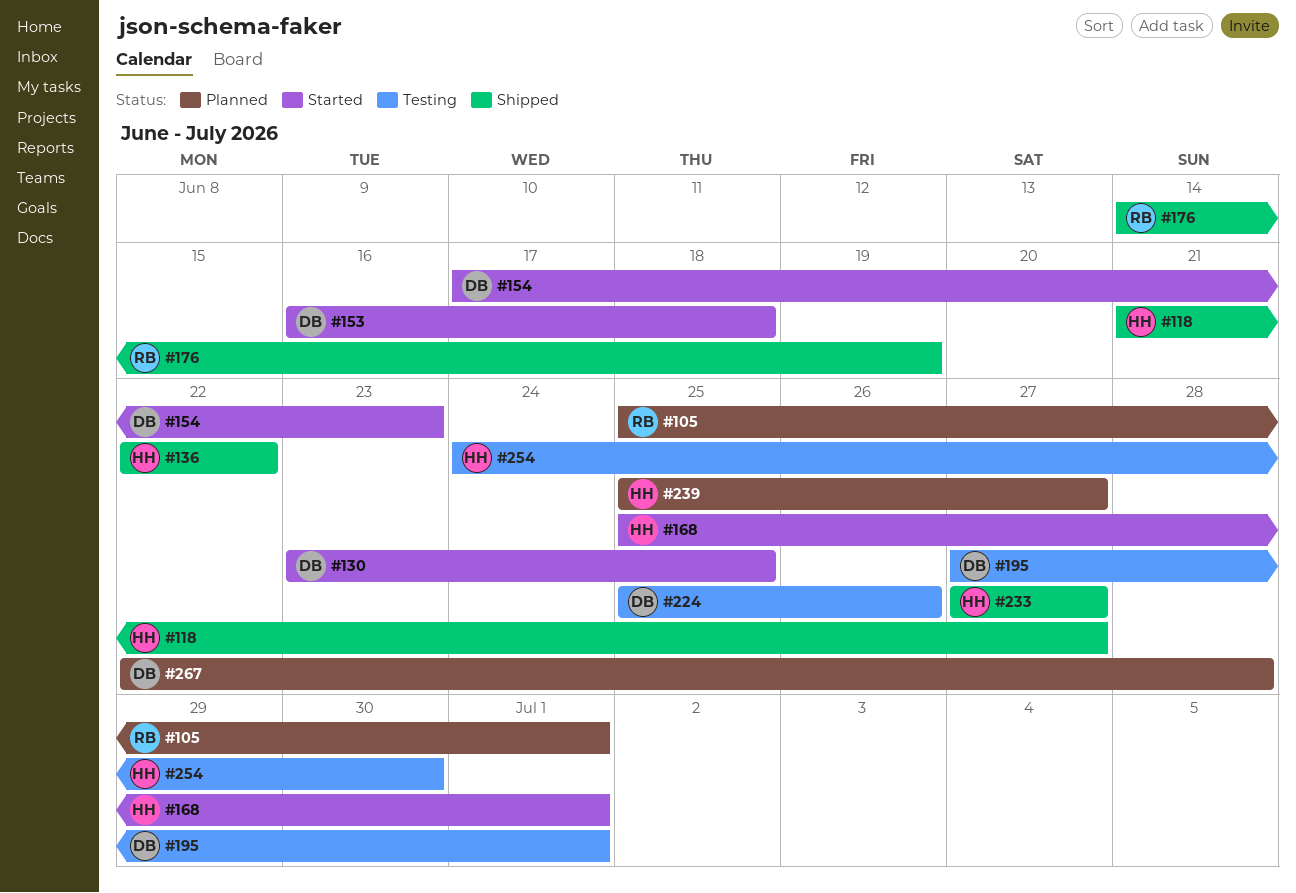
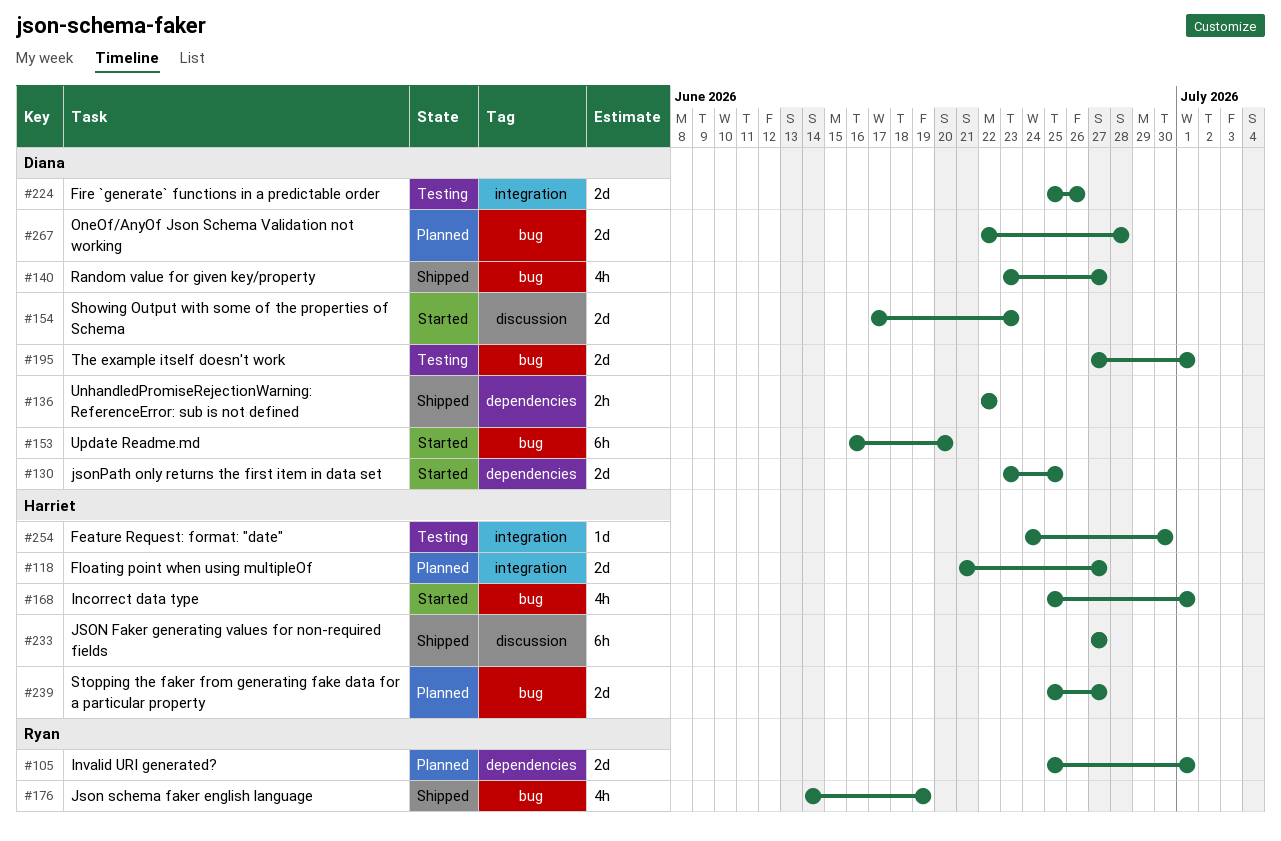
#118, status: Shipped -> Planned
#136, owner: Harriet -> Diana
#140: none -> present
#153, due: Jun 18 -> Jun 20

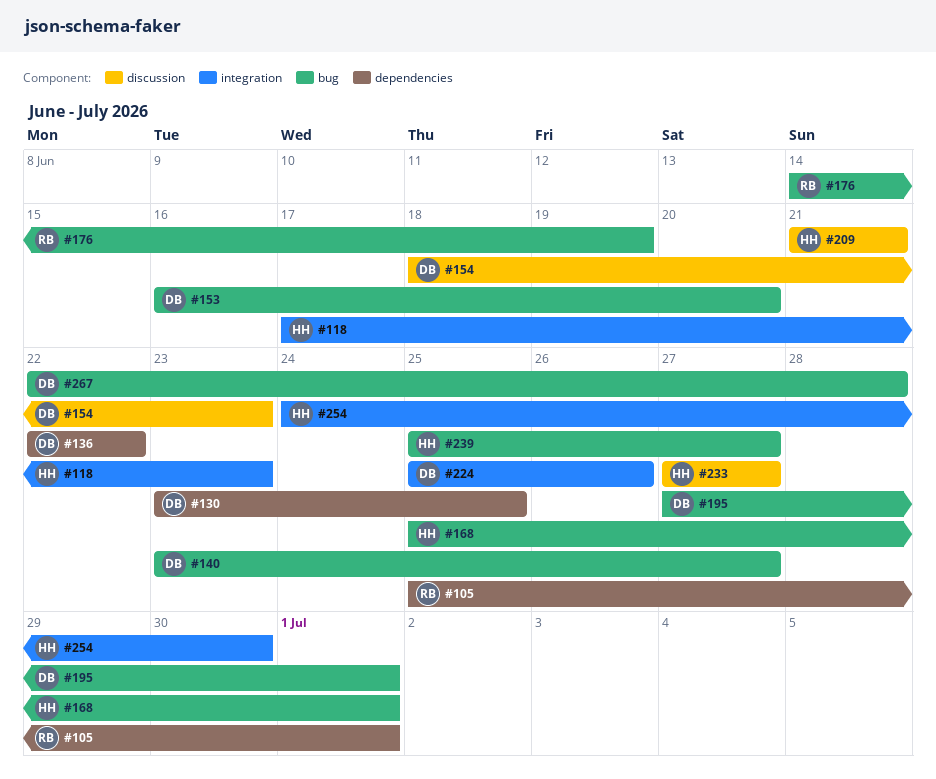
#118, start: Jun 21 -> Jun 17
#118, due: Jun 27 -> Jun 23
#154, start: Jun 17 -> Jun 18
#209: none -> present

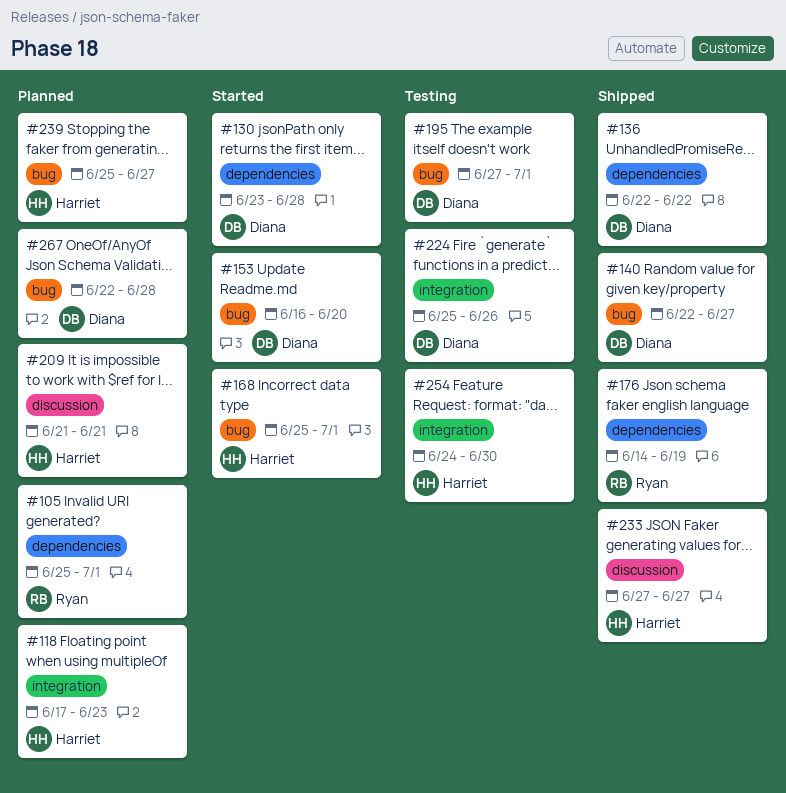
#130, due: Jun 25 -> Jun 28
#140, start: Jun 23 -> Jun 22
#154: present -> none
#176, label: bug -> dependencies

